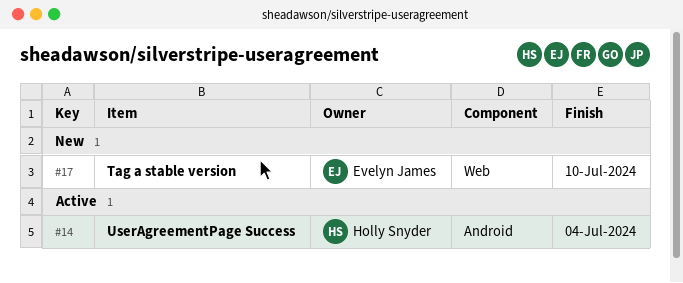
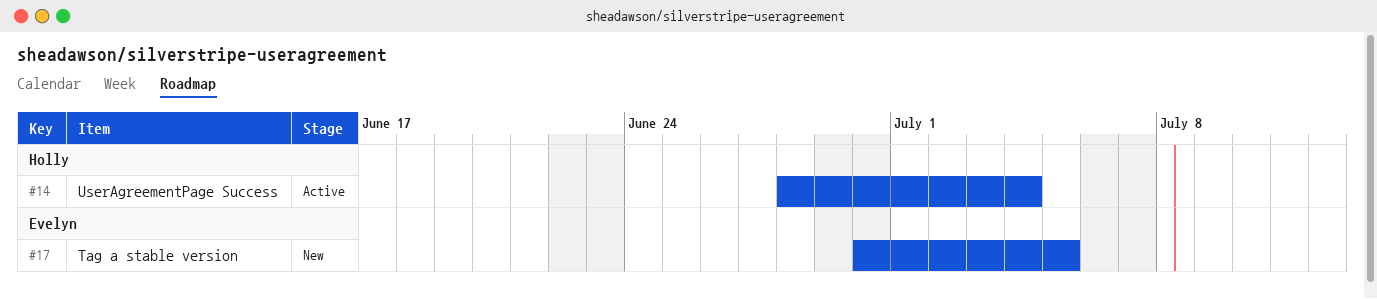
#17, due: Jul 10 -> Jul 5

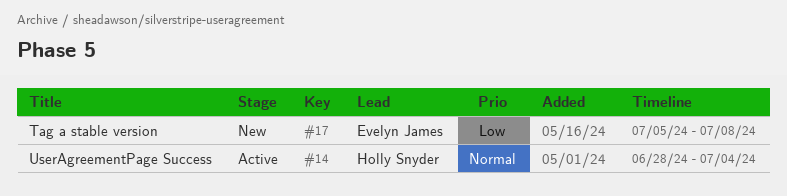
#17, start: Jun 30 -> Jul 5
#17, due: Jul 5 -> Jul 8

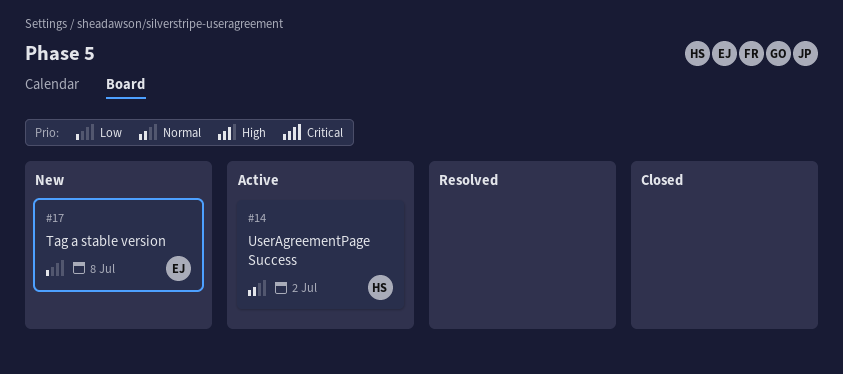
#14, due: Jul 4 -> Jul 2

